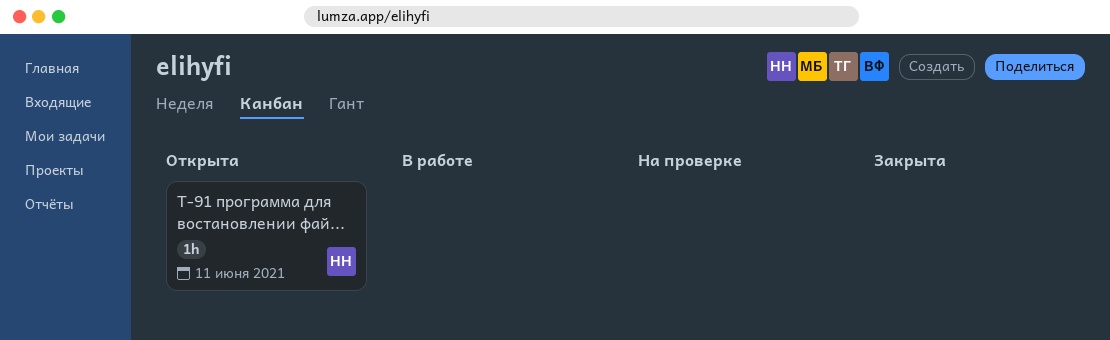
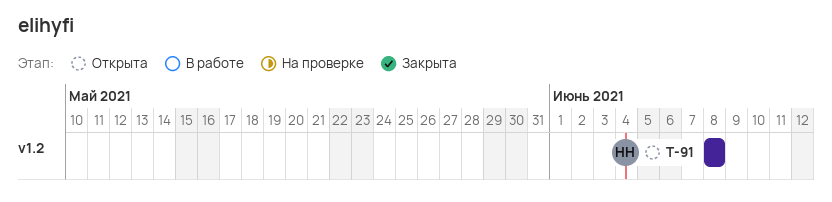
T-91, due: Jun 11 -> Jun 8

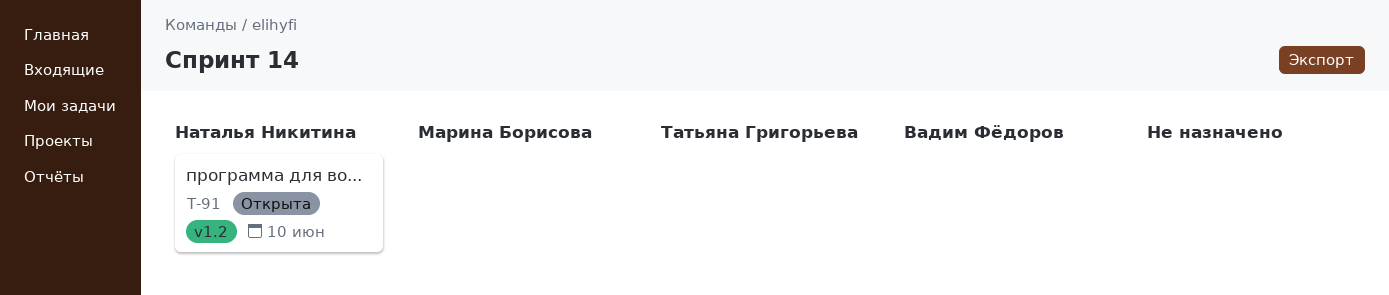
T-91, due: Jun 8 -> Jun 10

